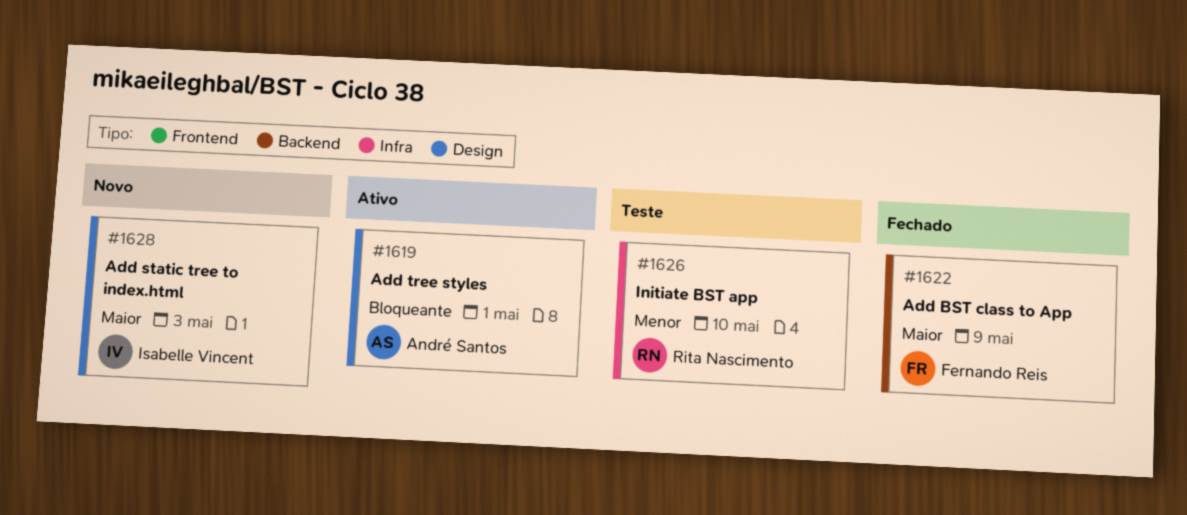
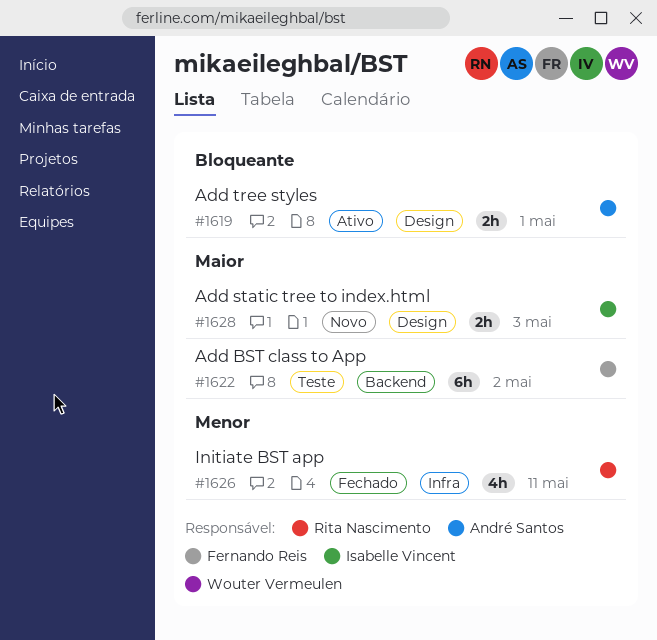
#1622, status: Fechado -> Teste
#1622, due: May 9 -> May 2
#1626, status: Teste -> Fechado
#1626, due: May 10 -> May 11

